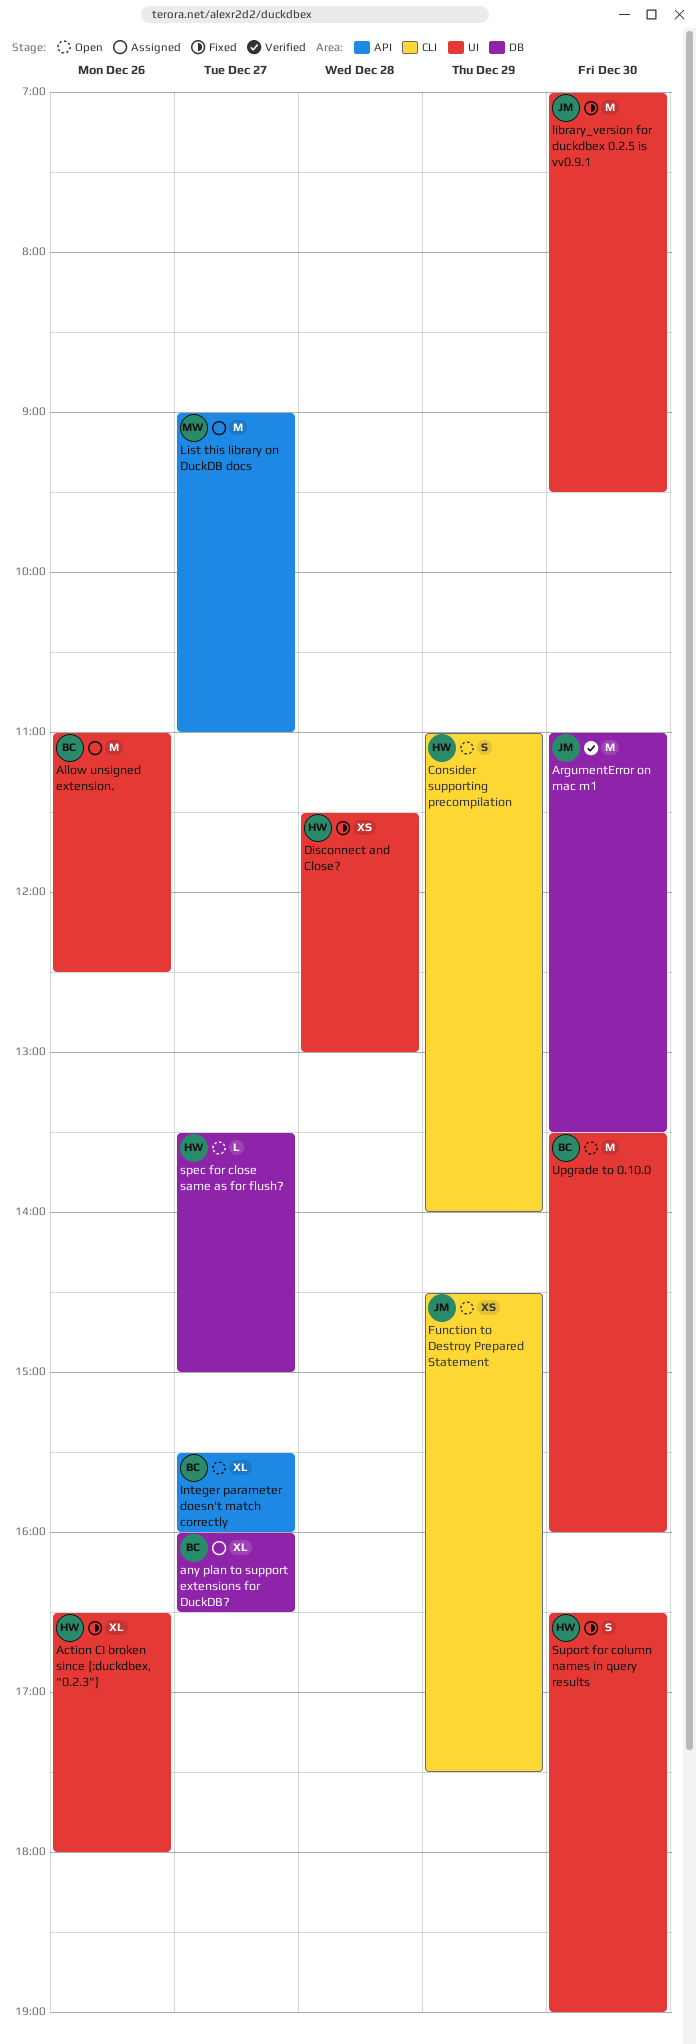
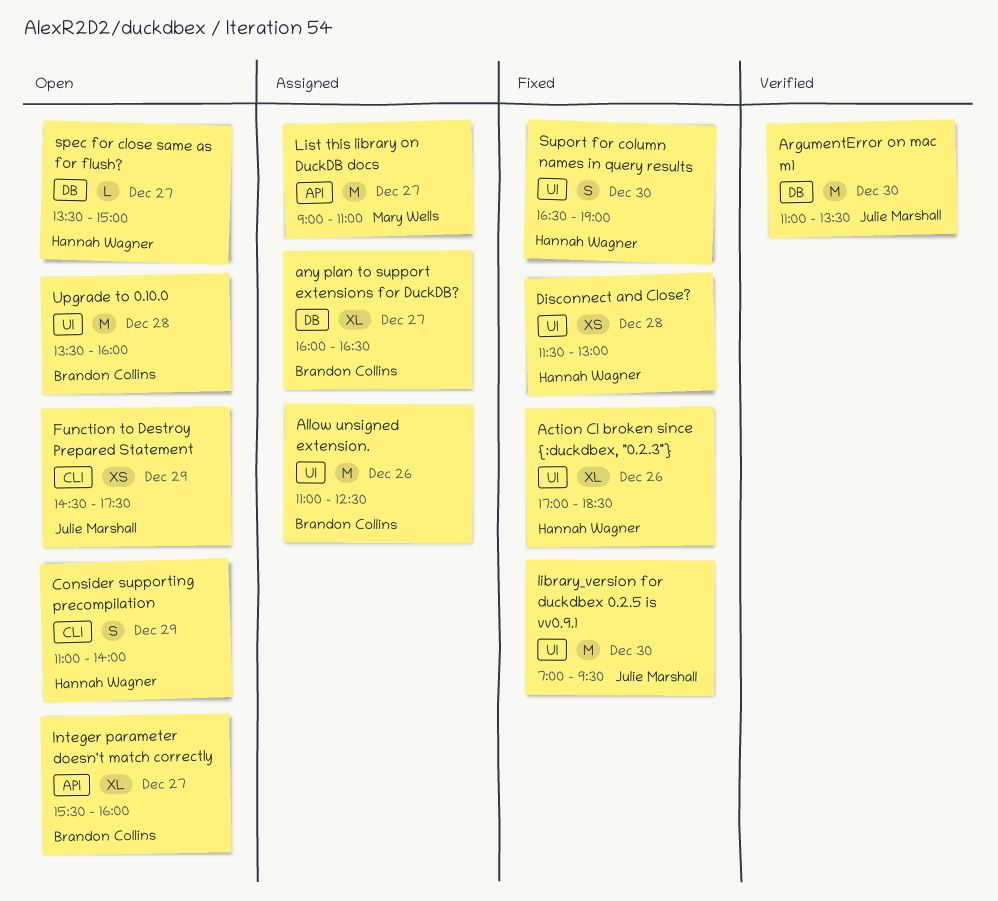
Action CI broken since {:duckdbex, "0.2.3"}, begins: 16:30 -> 17:00
Action CI broken since {:duckdbex, "0.2.3"}, ends: 18:00 -> 18:30
Upgrade to 0.10.0, day: Dec 30 -> Dec 28

